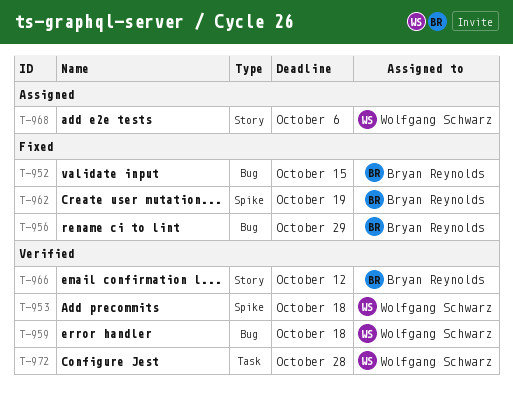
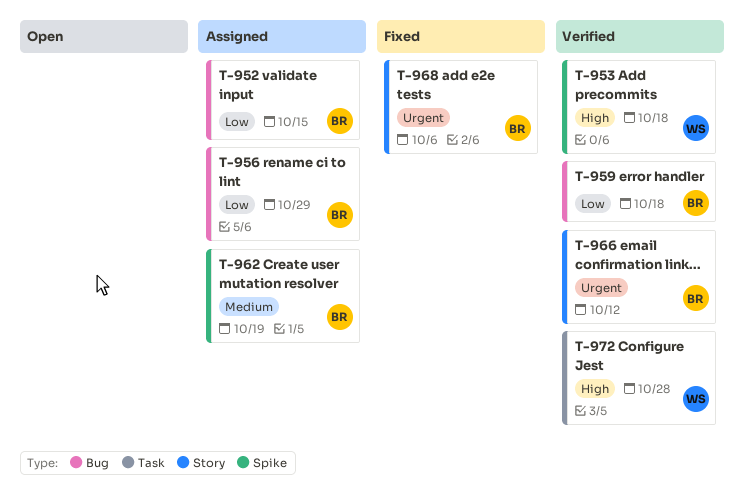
T-952, status: Fixed -> Assigned
T-956, status: Fixed -> Assigned
T-959, owner: Wolfgang Schwarz -> Bryan Reynolds
T-962, status: Fixed -> Assigned
T-968, status: Assigned -> Fixed
T-968, owner: Wolfgang Schwarz -> Bryan Reynolds

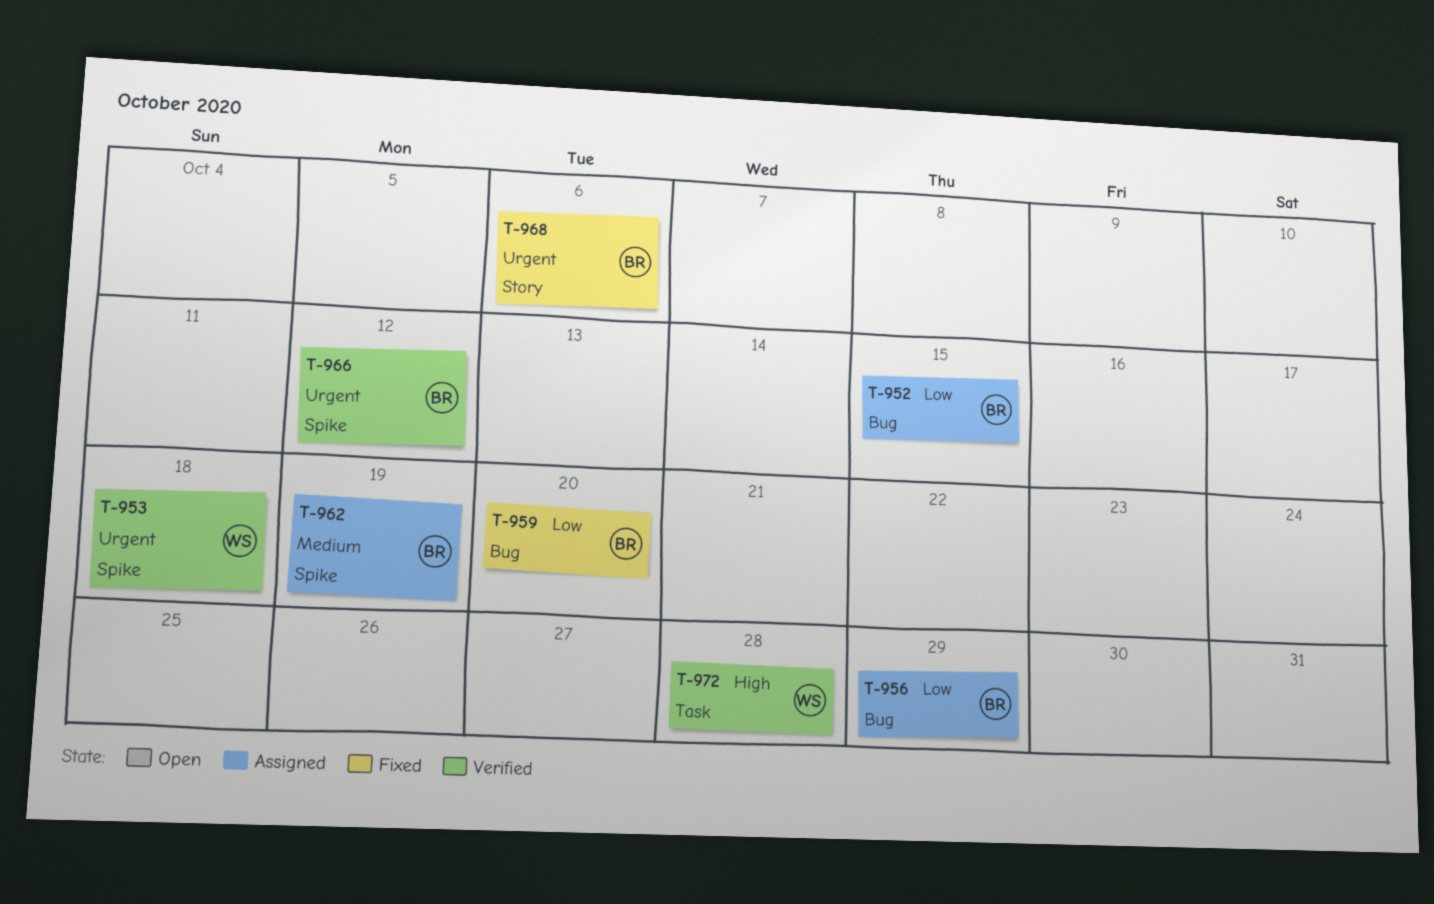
T-953, priority: High -> Urgent
T-959, status: Verified -> Fixed
T-959, due: Oct 18 -> Oct 20
T-966, label: Story -> Spike

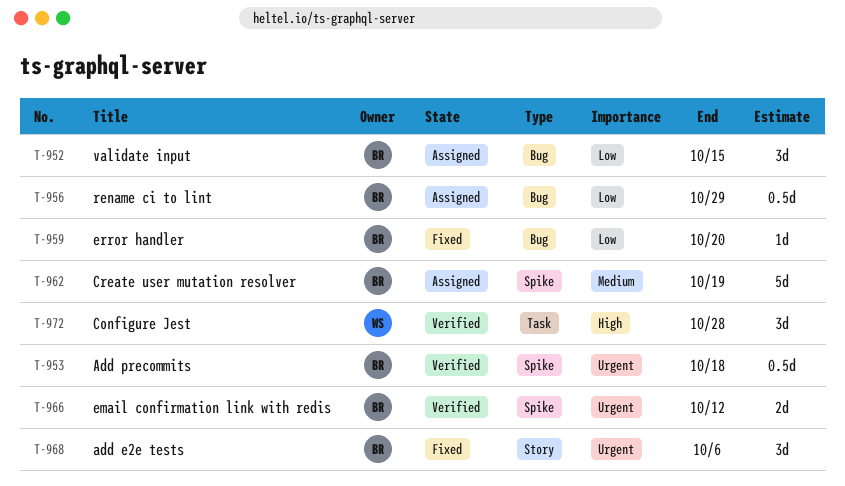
T-953, owner: WS -> BR

